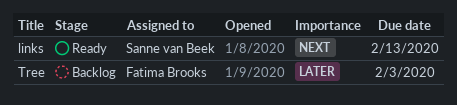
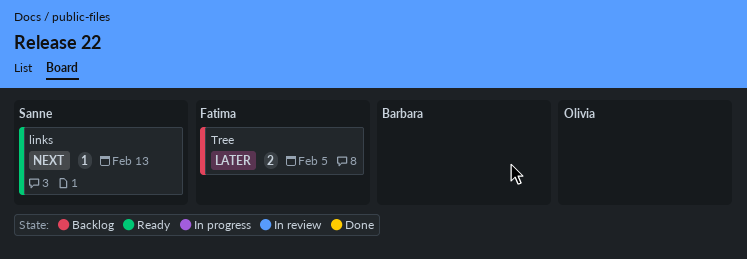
Tree, due: Feb 3 -> Feb 5

